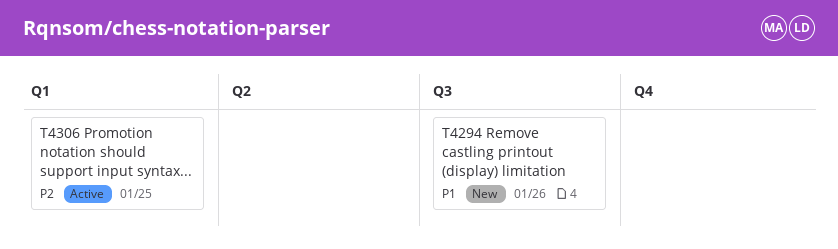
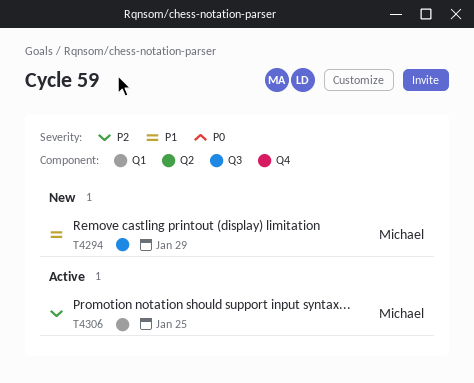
T4294, due: Jan 26 -> Jan 29

